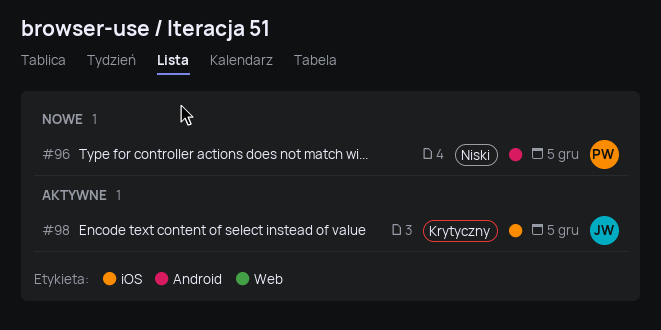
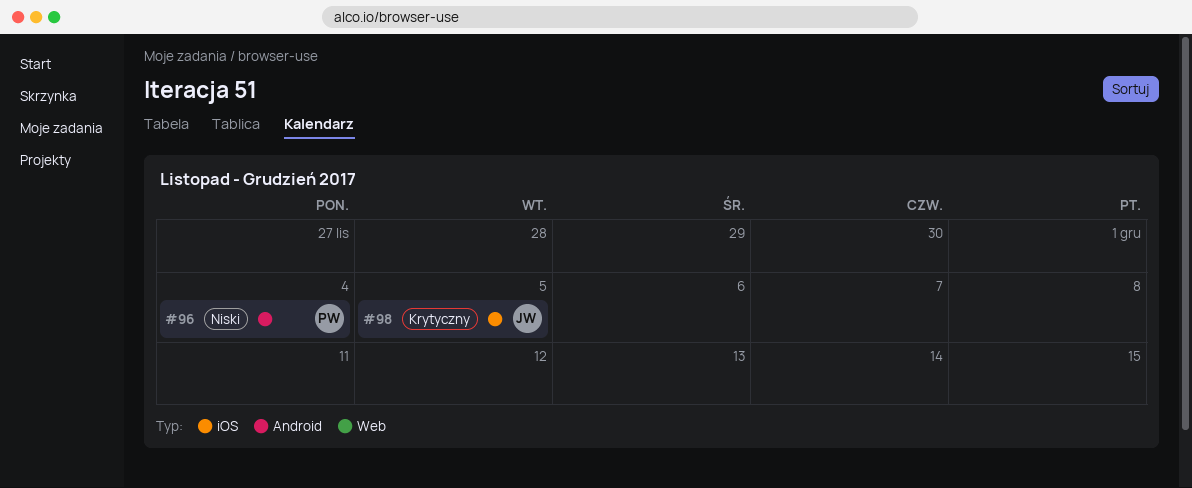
#96, due: Dec 5 -> Dec 4

